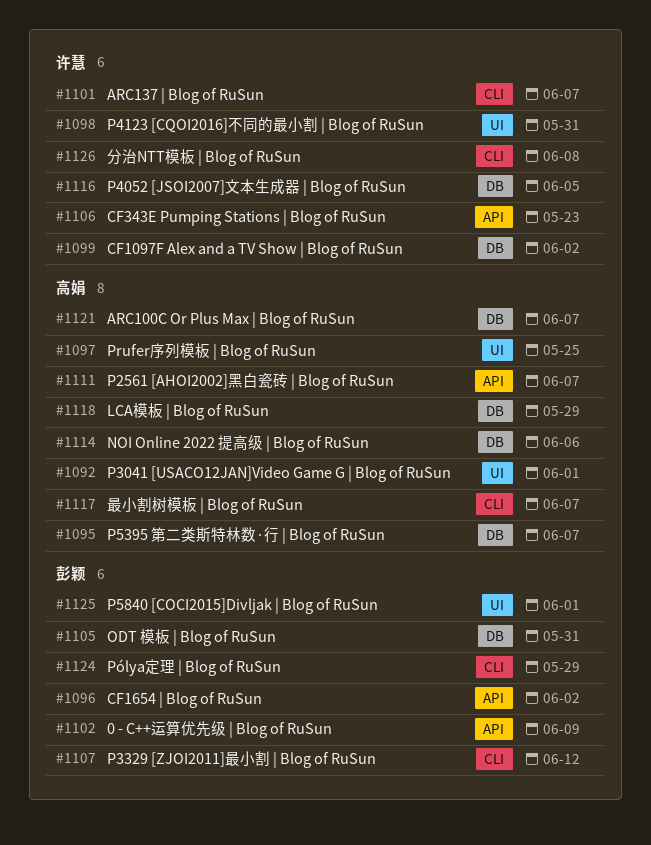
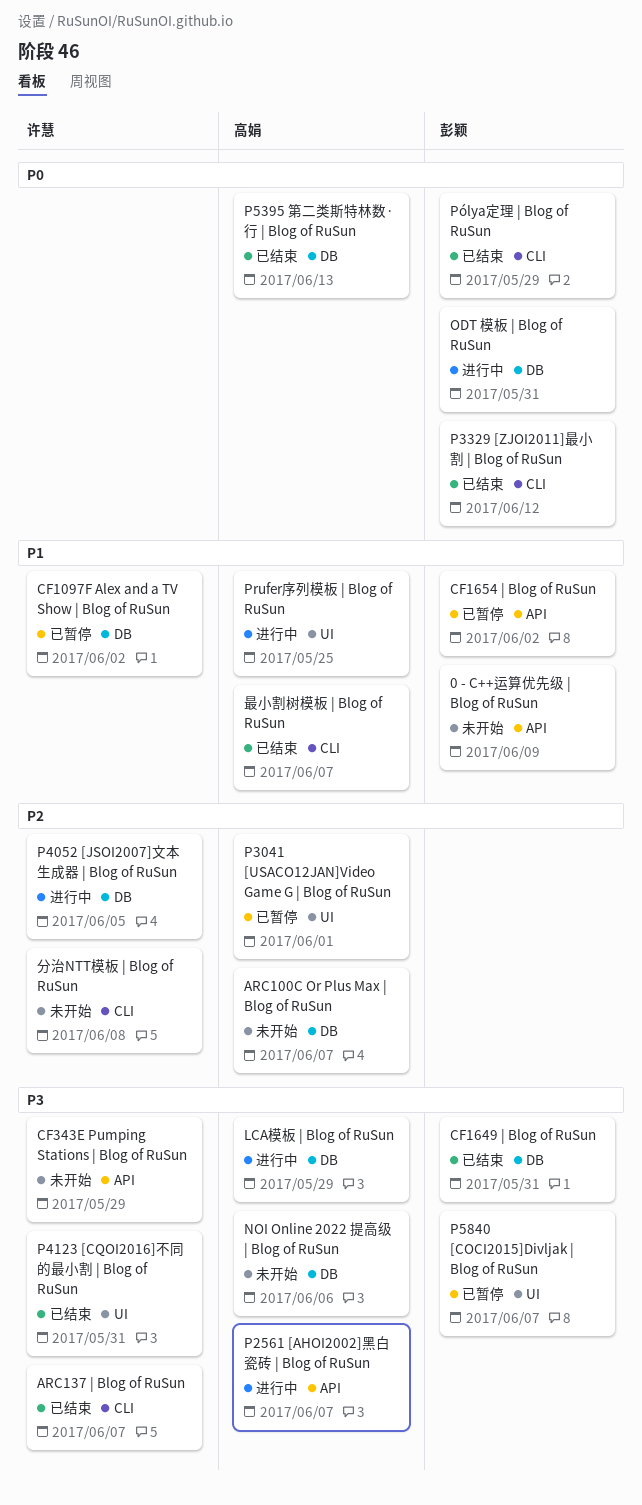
CF1649 | Blog of RuSun: none -> present
CF343E Pumping Stations | Blog of RuSun, due: May 23 -> May 29
P5395 第二类斯特林数·行 | Blog of RuSun, due: Jun 7 -> Jun 13
P5840 [COCI2015]Divljak | Blog of RuSun, due: Jun 1 -> Jun 7

